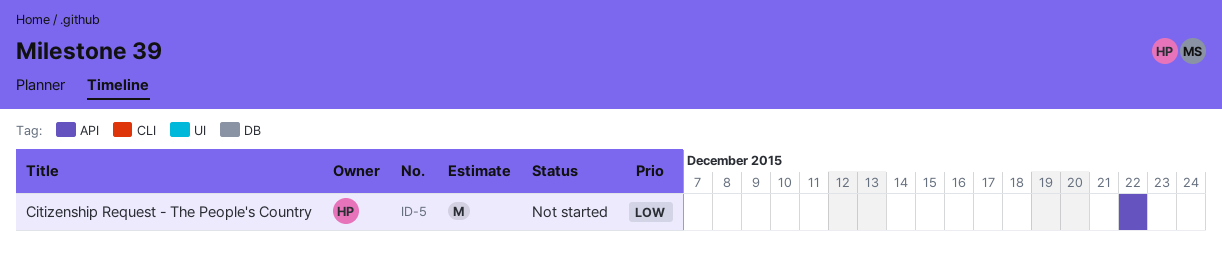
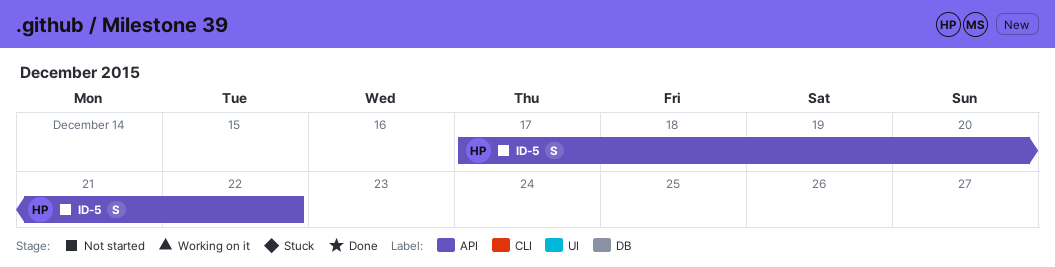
ID-5, estimate: M -> S
ID-5, start: Dec 22 -> Dec 17

